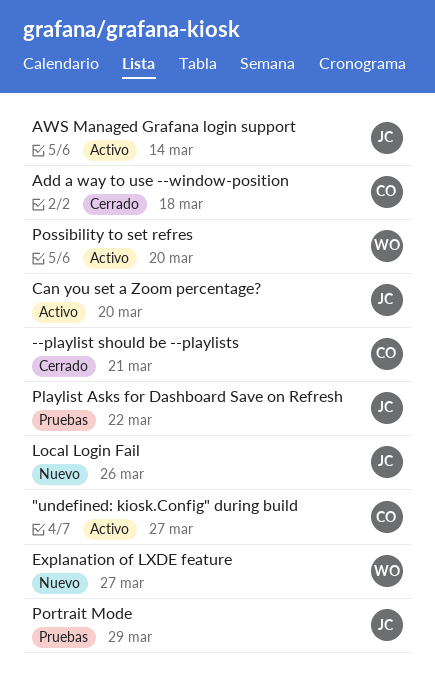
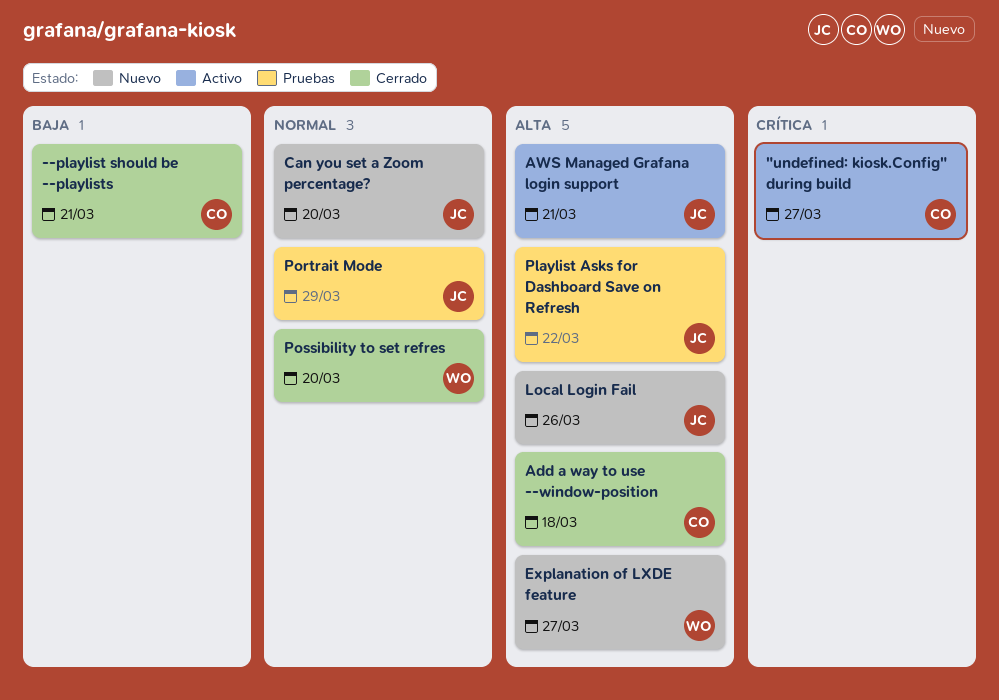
AWS Managed Grafana login support, due: Mar 14 -> Mar 21
Can you set a Zoom percentage?, status: Activo -> Nuevo
Possibility to set refres, status: Activo -> Cerrado

